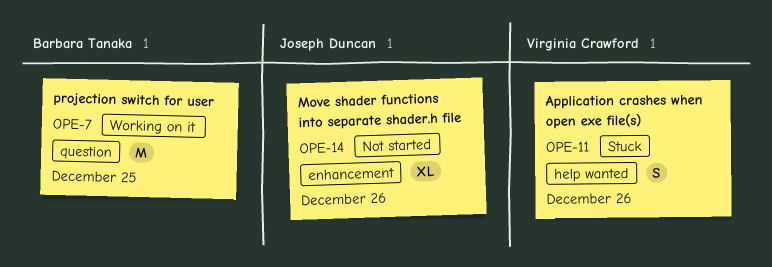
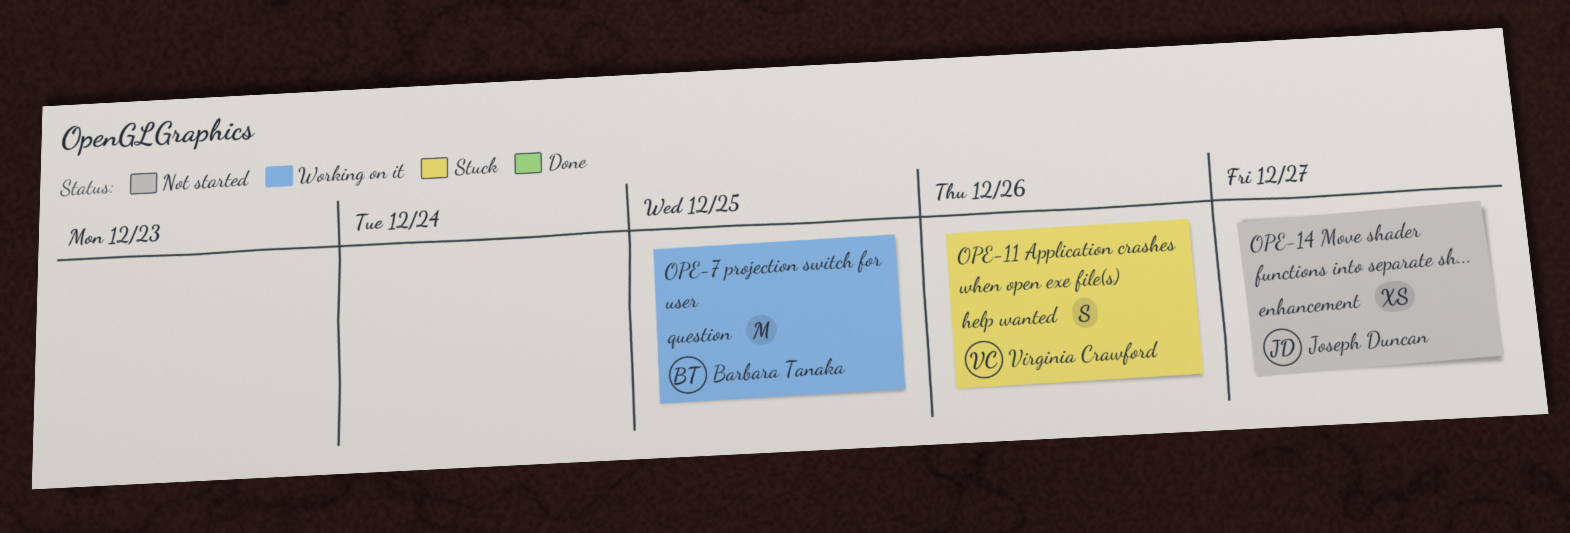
OPE-14, estimate: XL -> XS
OPE-14, due: Dec 26 -> Dec 27

